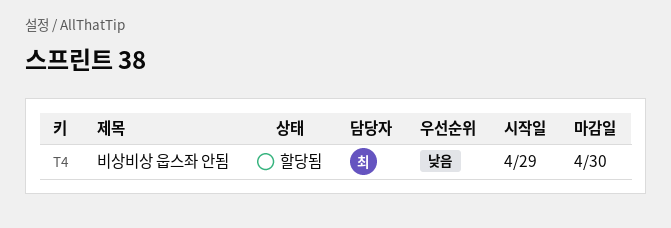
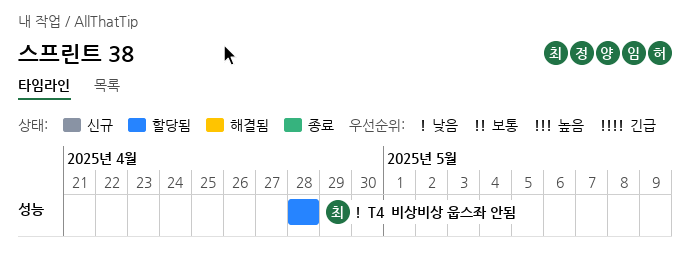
T4, start: Apr 29 -> Apr 28
T4, due: Apr 30 -> Apr 28

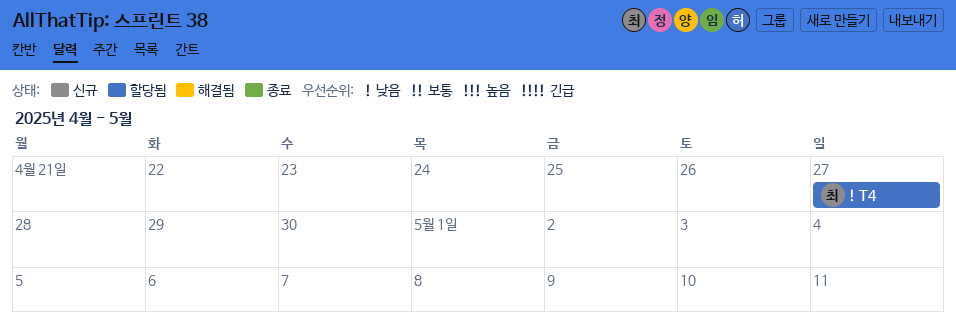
T4, start: Apr 28 -> Apr 27
T4, due: Apr 28 -> Apr 27

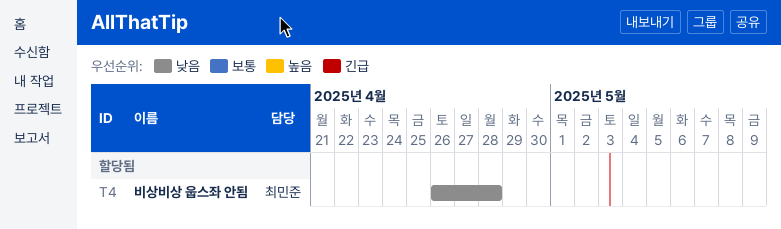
T4, start: Apr 27 -> Apr 26
T4, due: Apr 27 -> Apr 28

